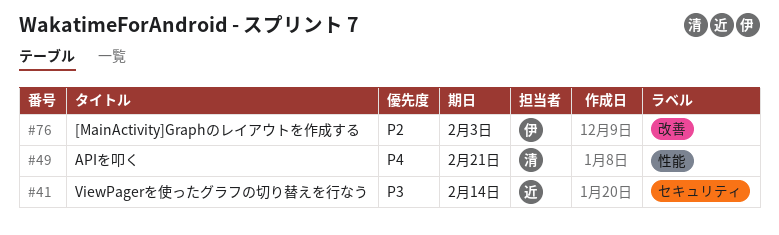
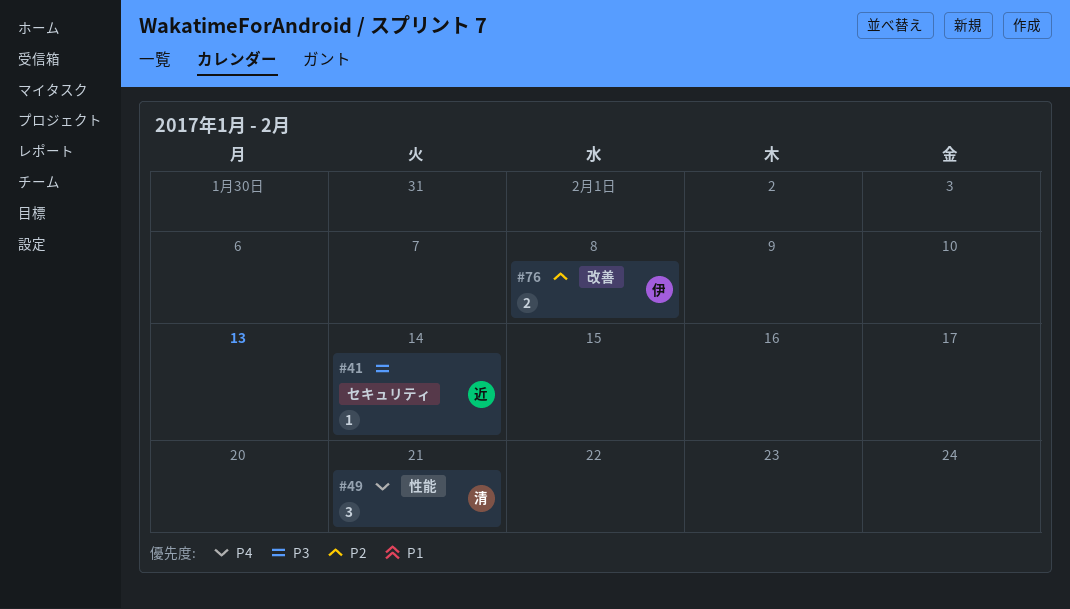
#76, due: Feb 3 -> Feb 8

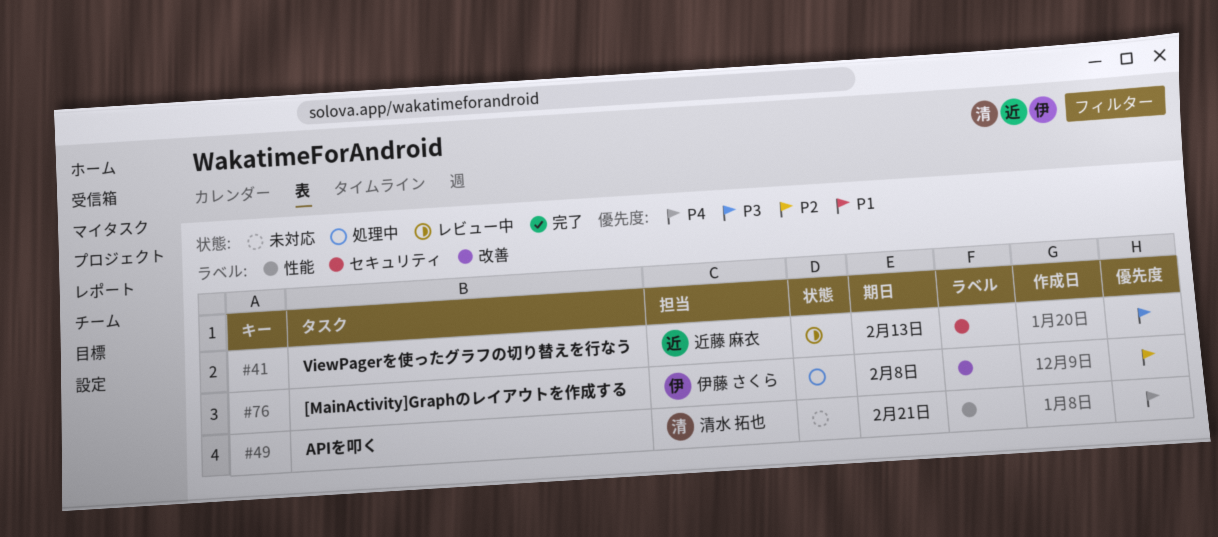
#41, due: Feb 14 -> Feb 13

